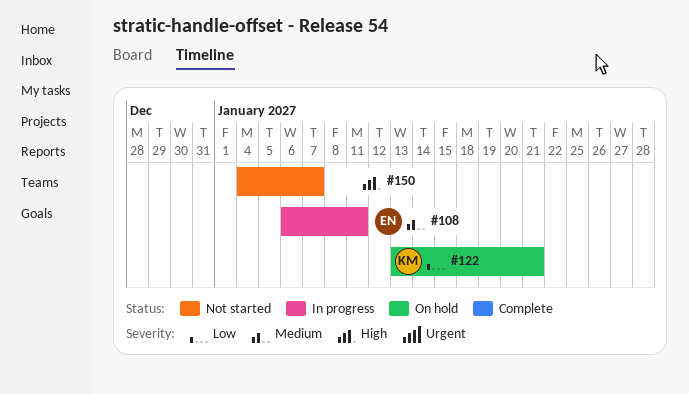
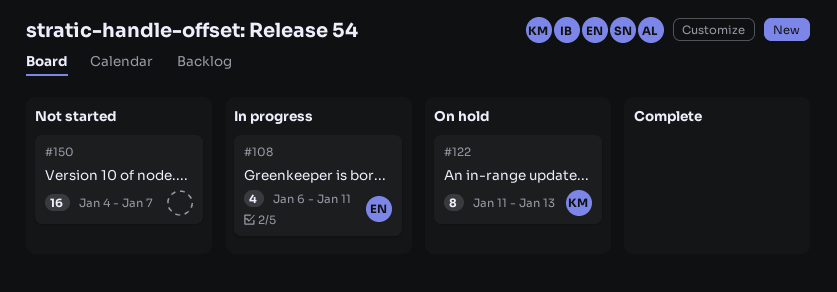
#122, start: Jan 13 -> Jan 11
#122, due: Jan 21 -> Jan 13

